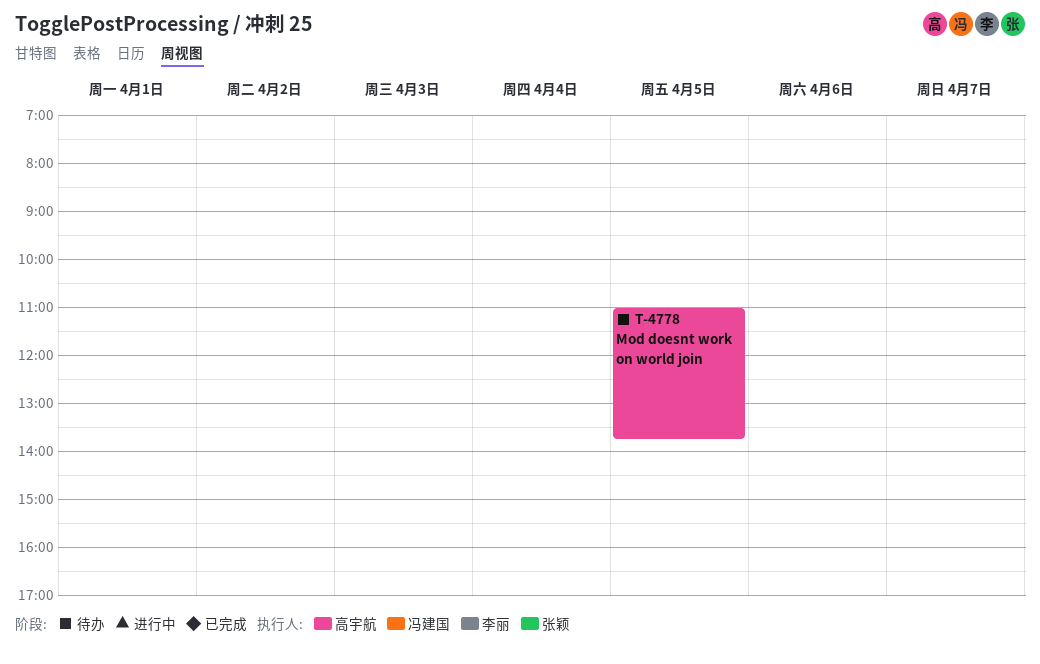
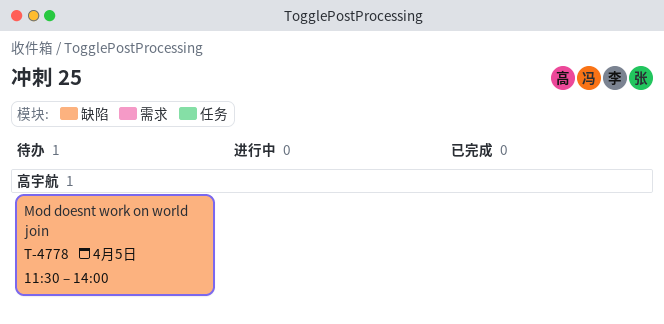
T-4778, begins: 11:00 -> 11:30
T-4778, ends: 13:45 -> 14:00

